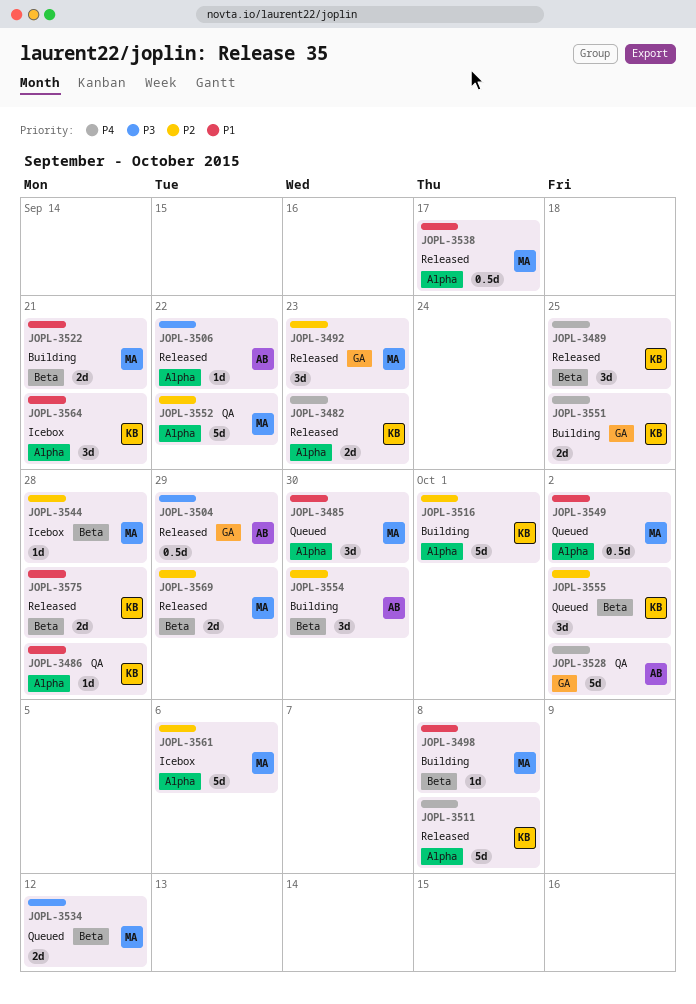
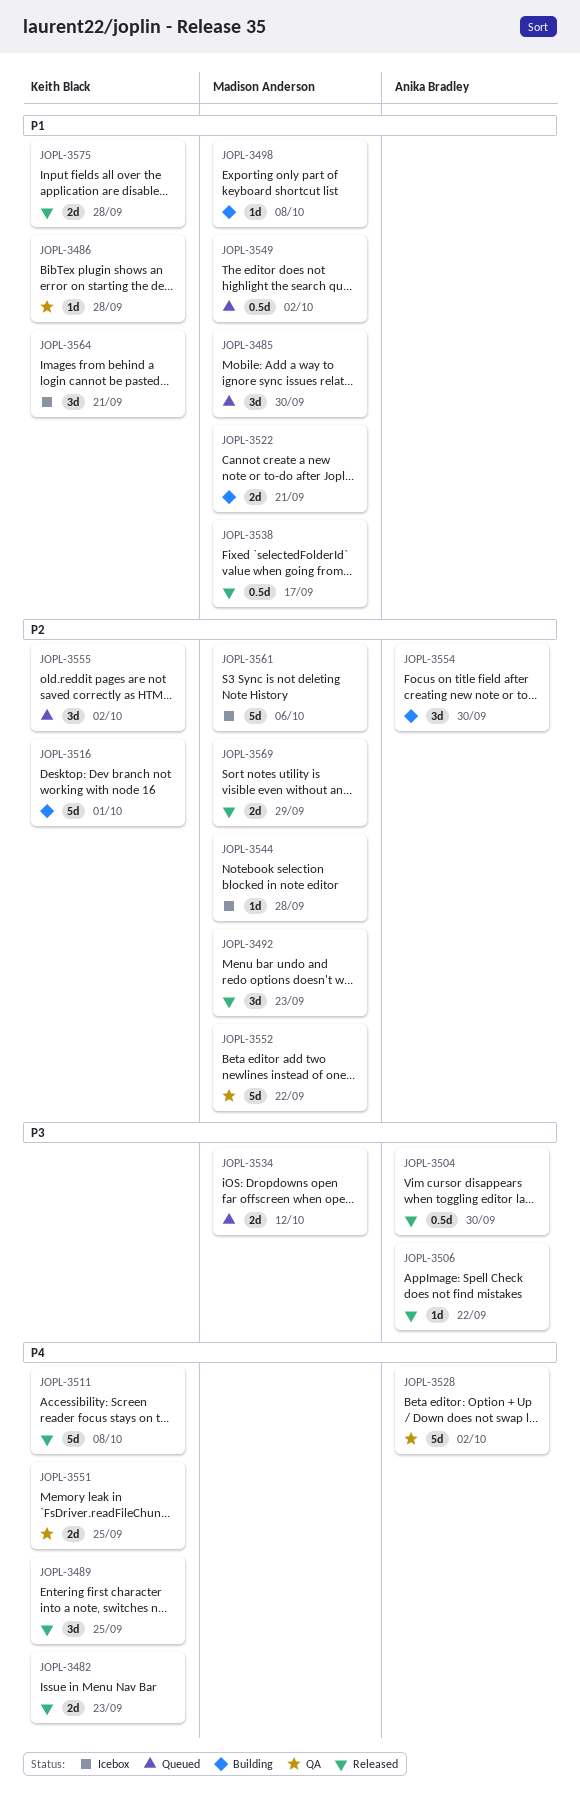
JOPL-3504, due: Sep 29 -> Sep 30
JOPL-3551, status: Building -> QA

